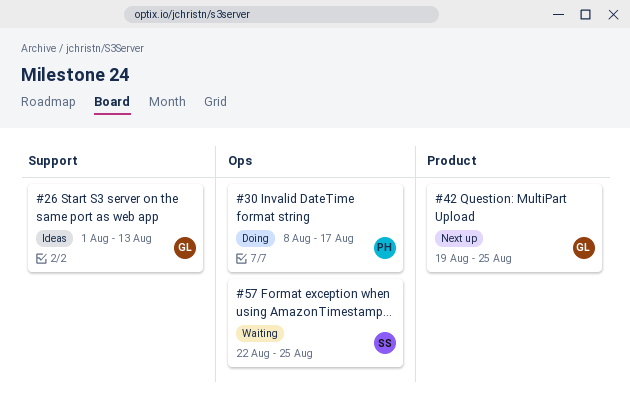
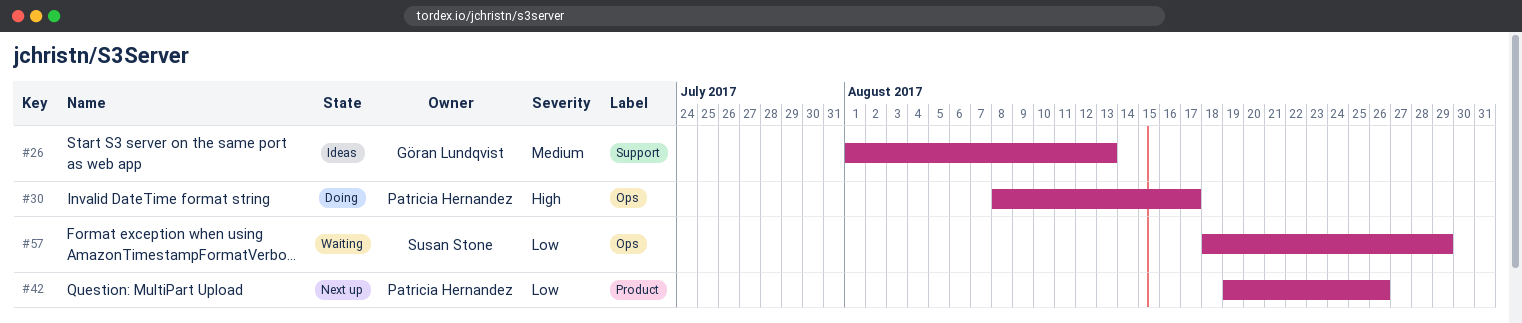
#42, owner: Göran Lundqvist -> Patricia Hernandez
#42, due: Aug 25 -> Aug 26
#57, start: Aug 22 -> Aug 18
#57, due: Aug 25 -> Aug 29

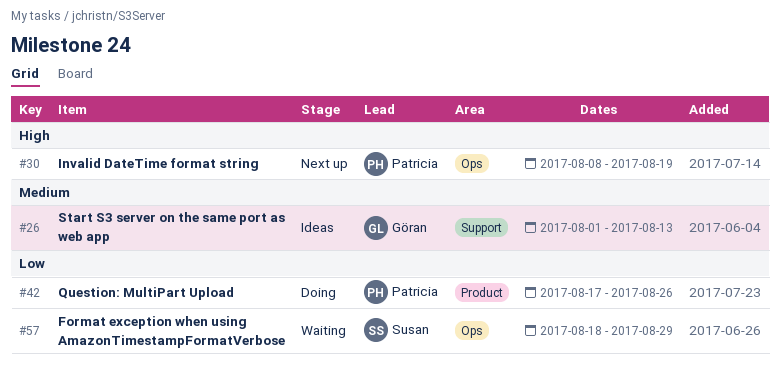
#30, status: Doing -> Next up
#30, due: Aug 17 -> Aug 19
#42, status: Next up -> Doing
#42, start: Aug 19 -> Aug 17

